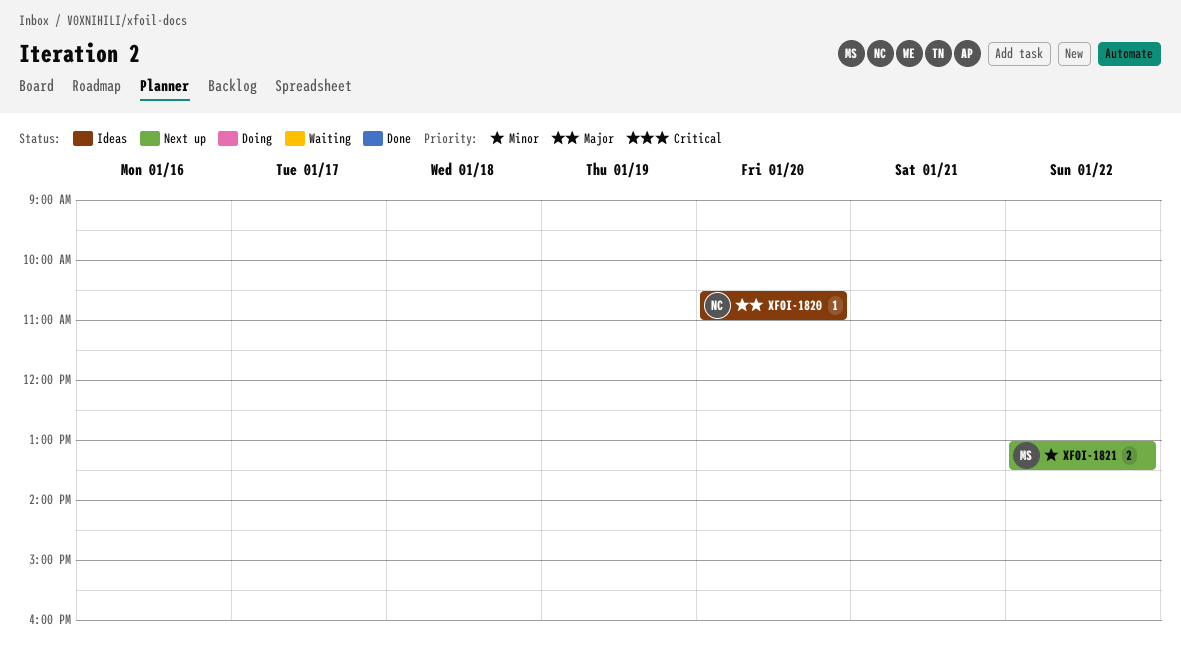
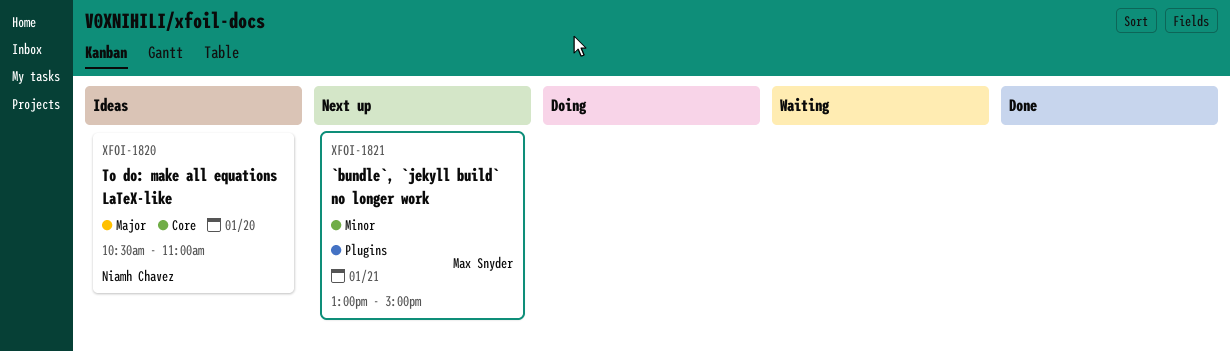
XFOI-1821, day: Jan 22 -> Jan 21
XFOI-1821, ends: 13:30 -> 15:00

